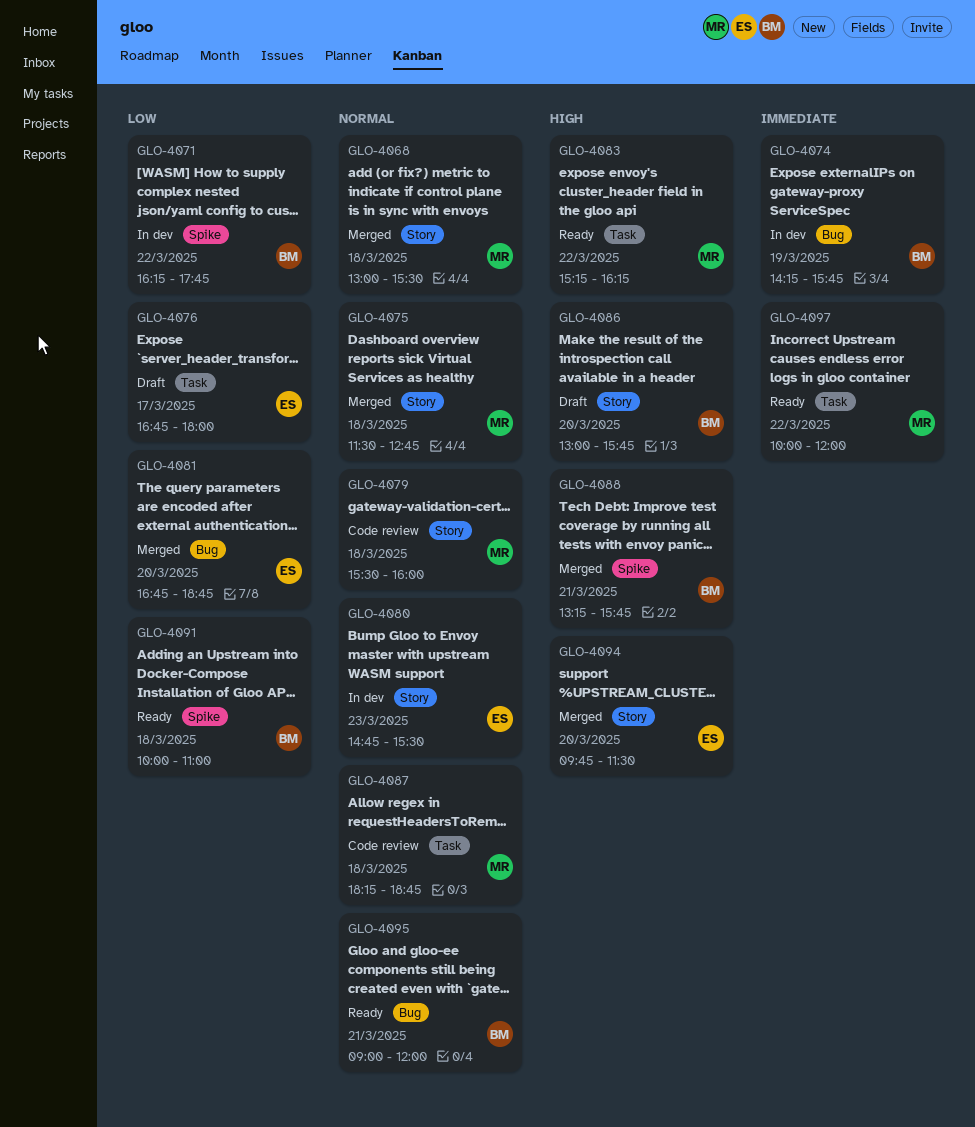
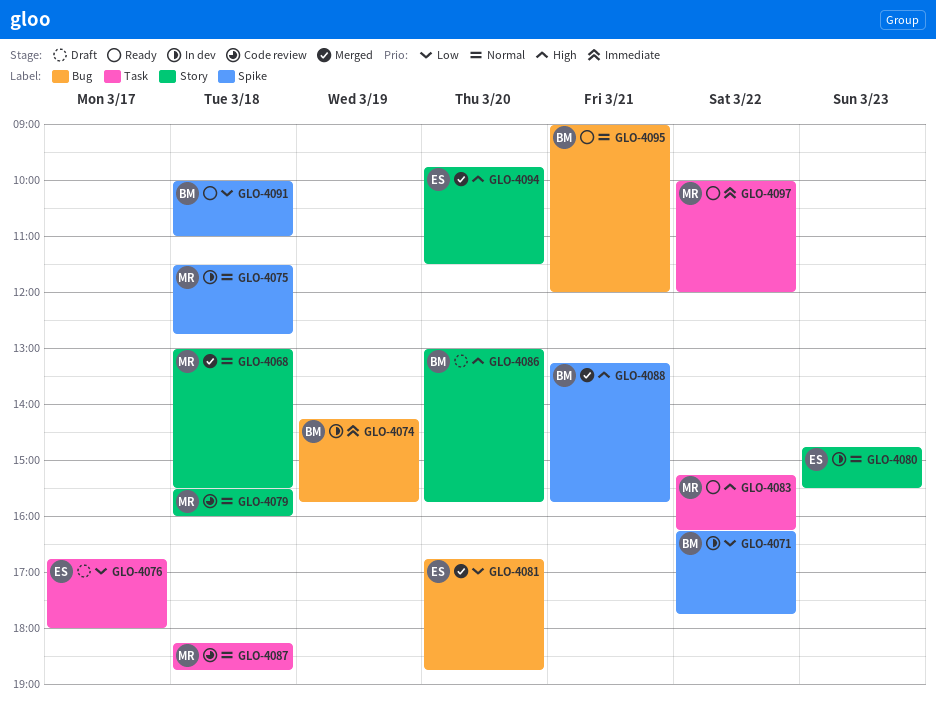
GLO-4075, status: Merged -> In dev
GLO-4075, label: Story -> Spike

